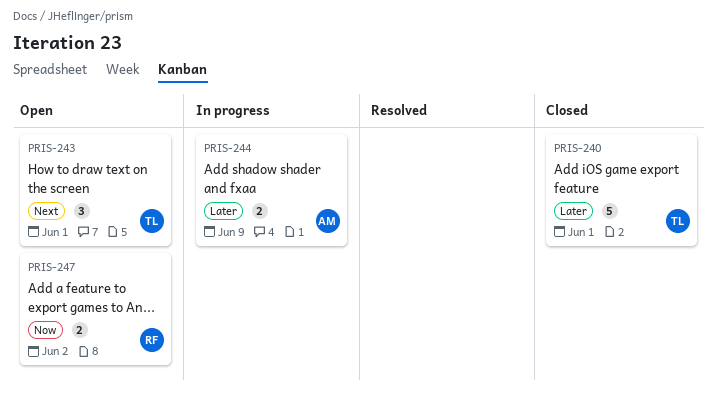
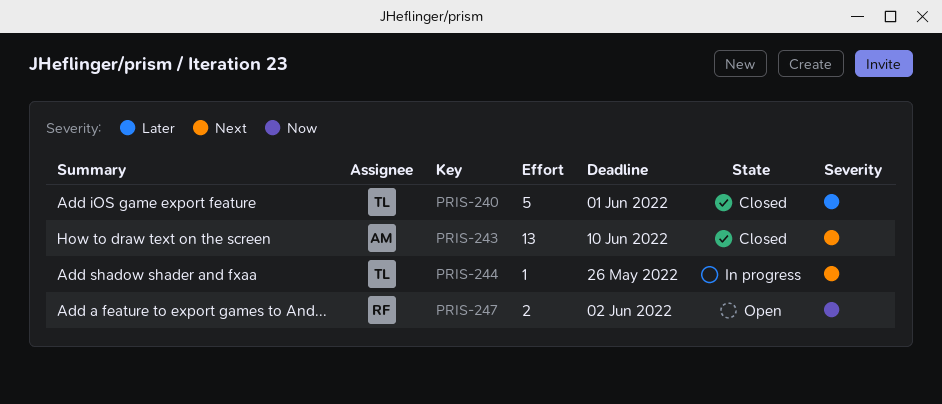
PRIS-243, status: Open -> Closed
PRIS-243, owner: TL -> AM
PRIS-243, estimate: 3 -> 13
PRIS-243, due: Jun 1 -> Jun 10
PRIS-244, owner: AM -> TL
PRIS-244, priority: Later -> Next
PRIS-244, estimate: 2 -> 1
PRIS-244, due: Jun 9 -> May 26

